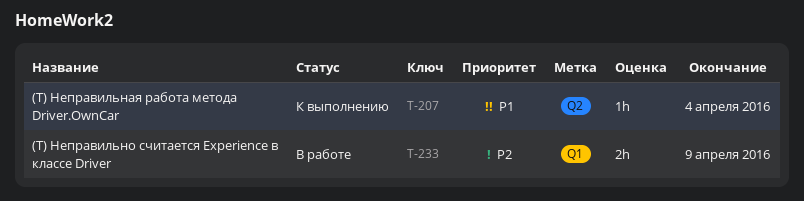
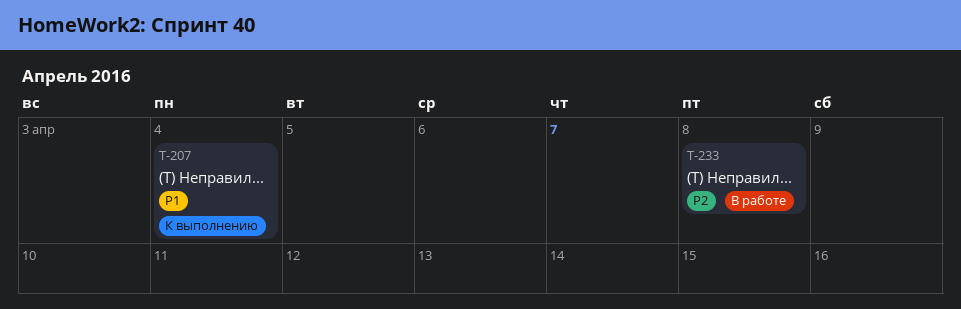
T-233, due: Apr 9 -> Apr 8

